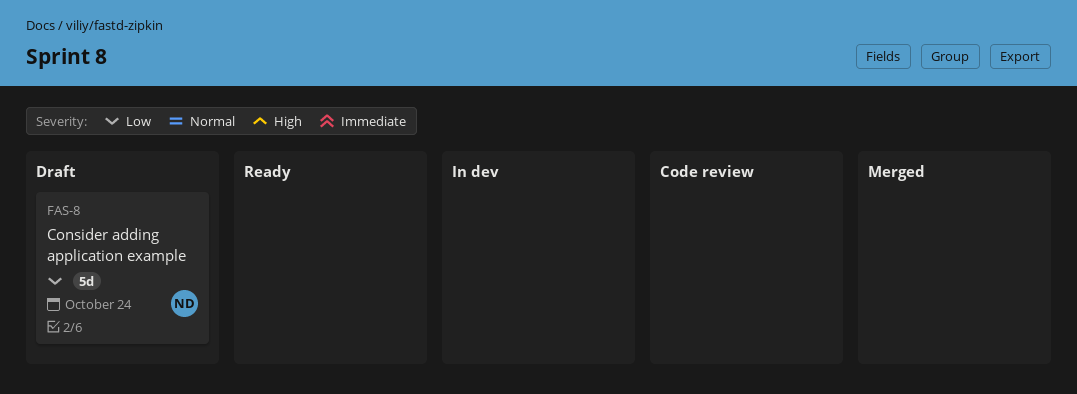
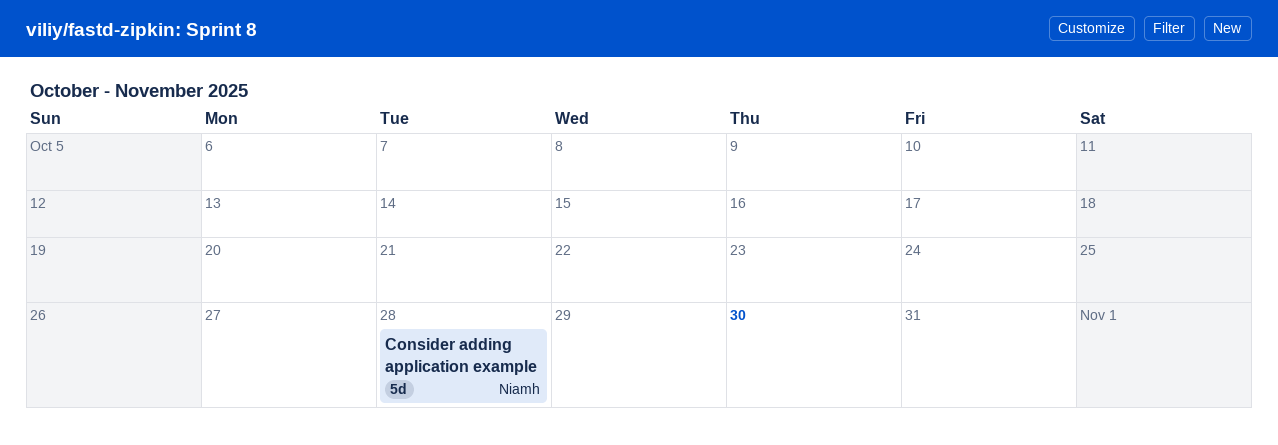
Consider adding application example, due: Oct 24 -> Oct 28

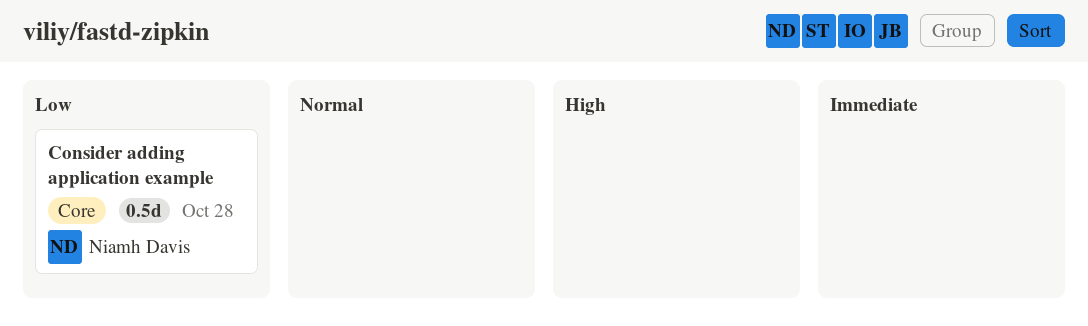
Consider adding application example, estimate: 5d -> 0.5d

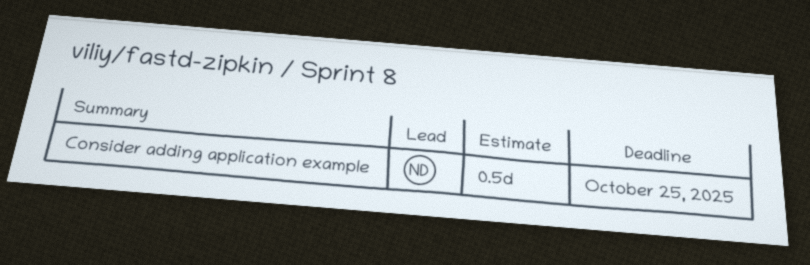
Consider adding application example, due: Oct 28 -> Oct 25

